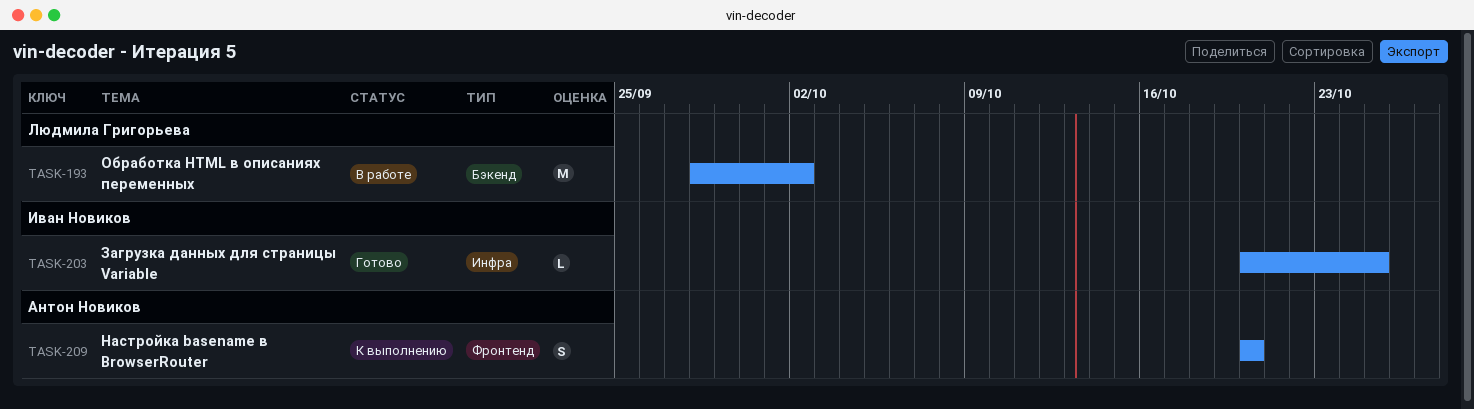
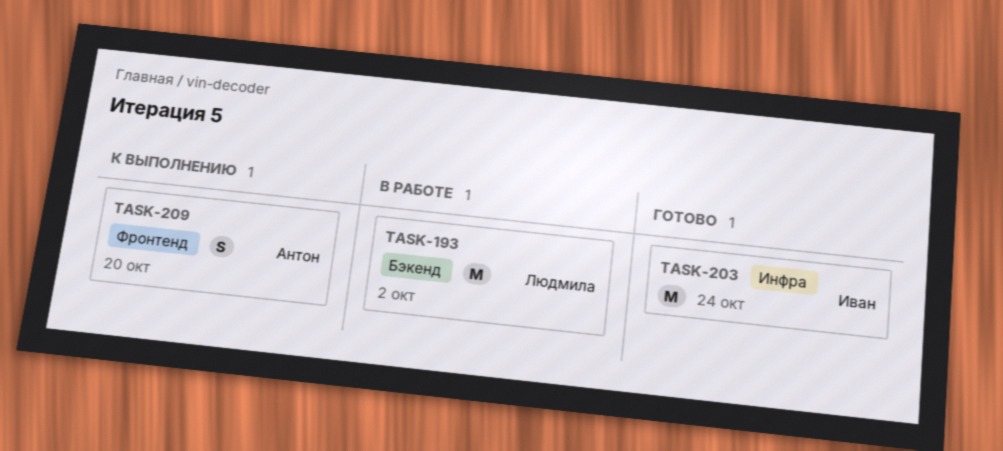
TASK-203, estimate: L -> M
TASK-203, due: Oct 25 -> Oct 24

